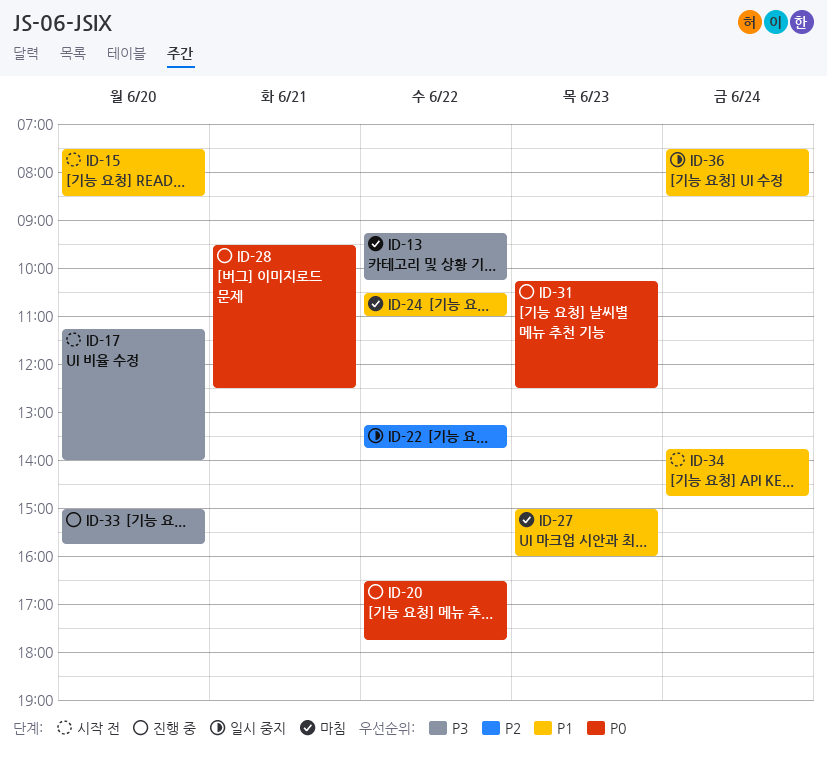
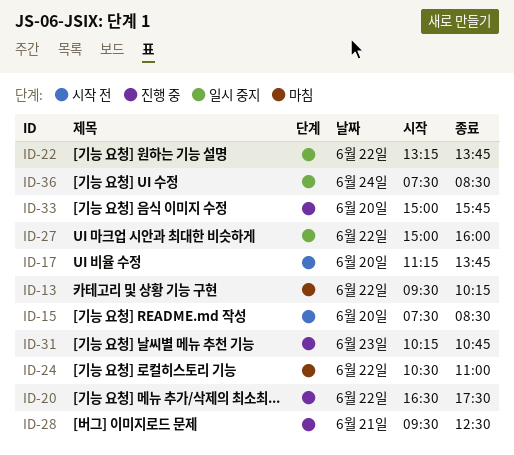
ID-13, begins: 09:15 -> 09:30
ID-17, ends: 14:00 -> 13:45
ID-20, ends: 17:45 -> 17:30
ID-27, status: 마침 -> 일시 중지
ID-27, day: Jun 23 -> Jun 22
ID-31, ends: 12:30 -> 10:45
ID-34: present -> none

